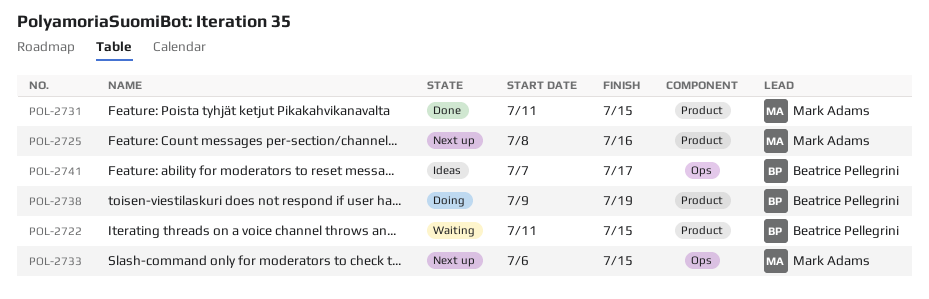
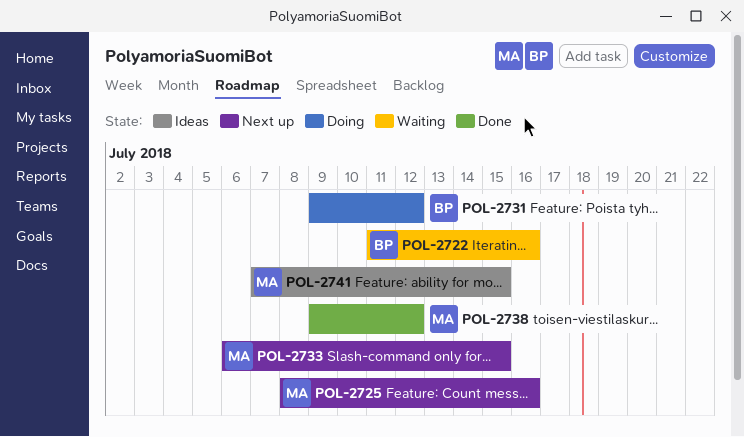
POL-2722, due: Jul 15 -> Jul 16
POL-2731, status: Done -> Doing
POL-2731, owner: Mark Adams -> Beatrice Pellegrini
POL-2731, start: Jul 11 -> Jul 9
POL-2731, due: Jul 15 -> Jul 12
POL-2738, status: Doing -> Done
POL-2738, owner: Beatrice Pellegrini -> Mark Adams
POL-2738, due: Jul 19 -> Jul 12
POL-2741, owner: Beatrice Pellegrini -> Mark Adams
POL-2741, due: Jul 17 -> Jul 15

